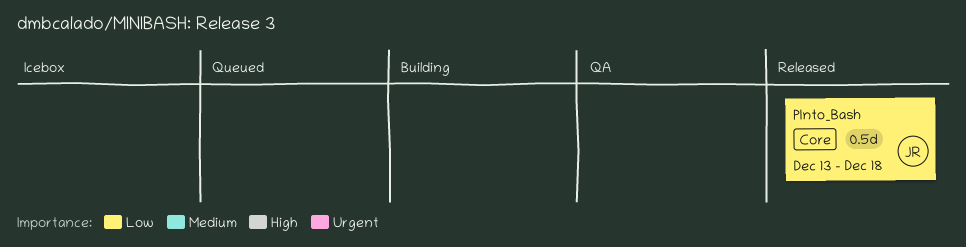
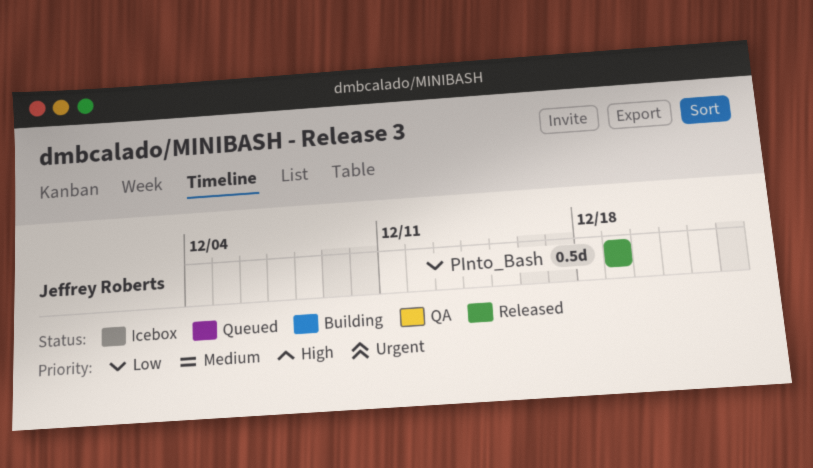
PInto_Bash, start: Dec 13 -> Dec 19
PInto_Bash, due: Dec 18 -> Dec 19

